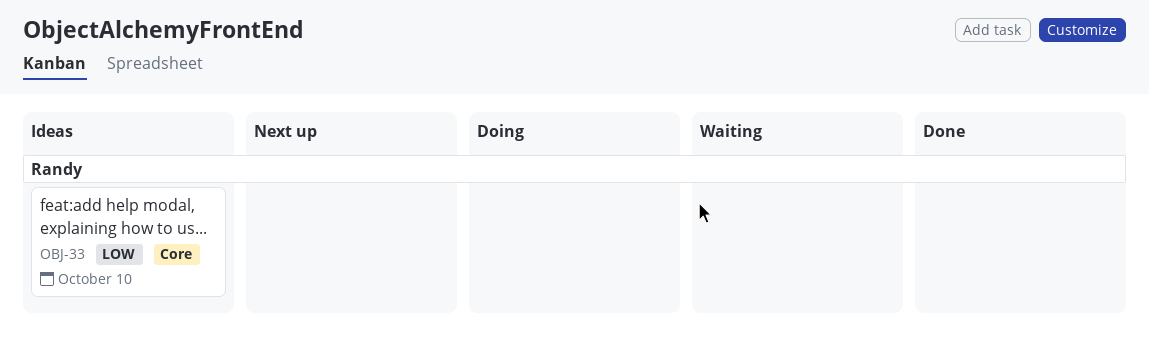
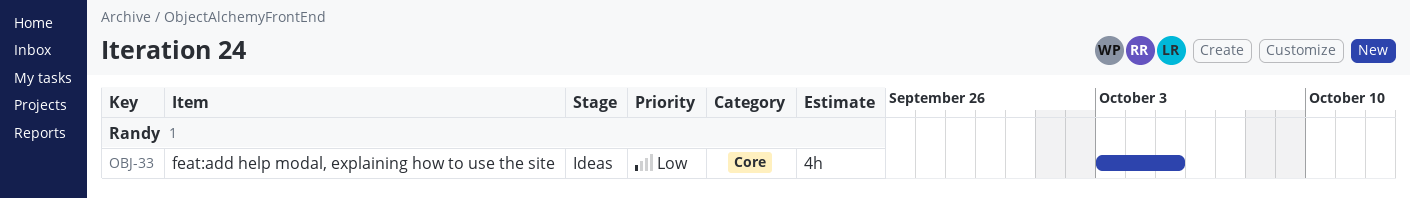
OBJ-33, due: Oct 10 -> Oct 5

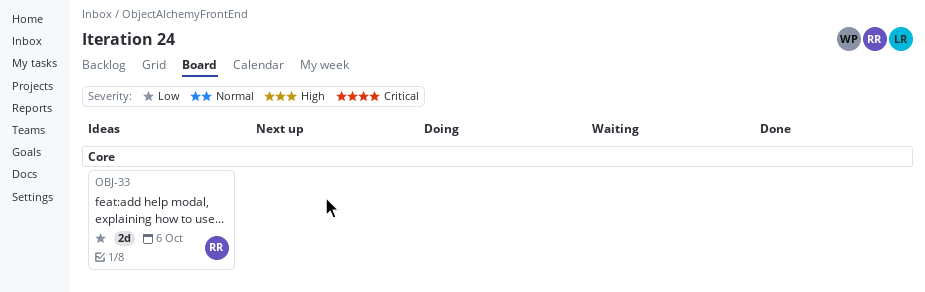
OBJ-33, estimate: 4h -> 2d
OBJ-33, due: Oct 5 -> Oct 6

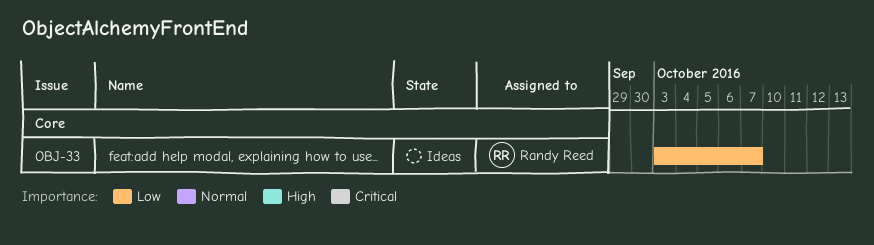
OBJ-33, due: Oct 6 -> Oct 7

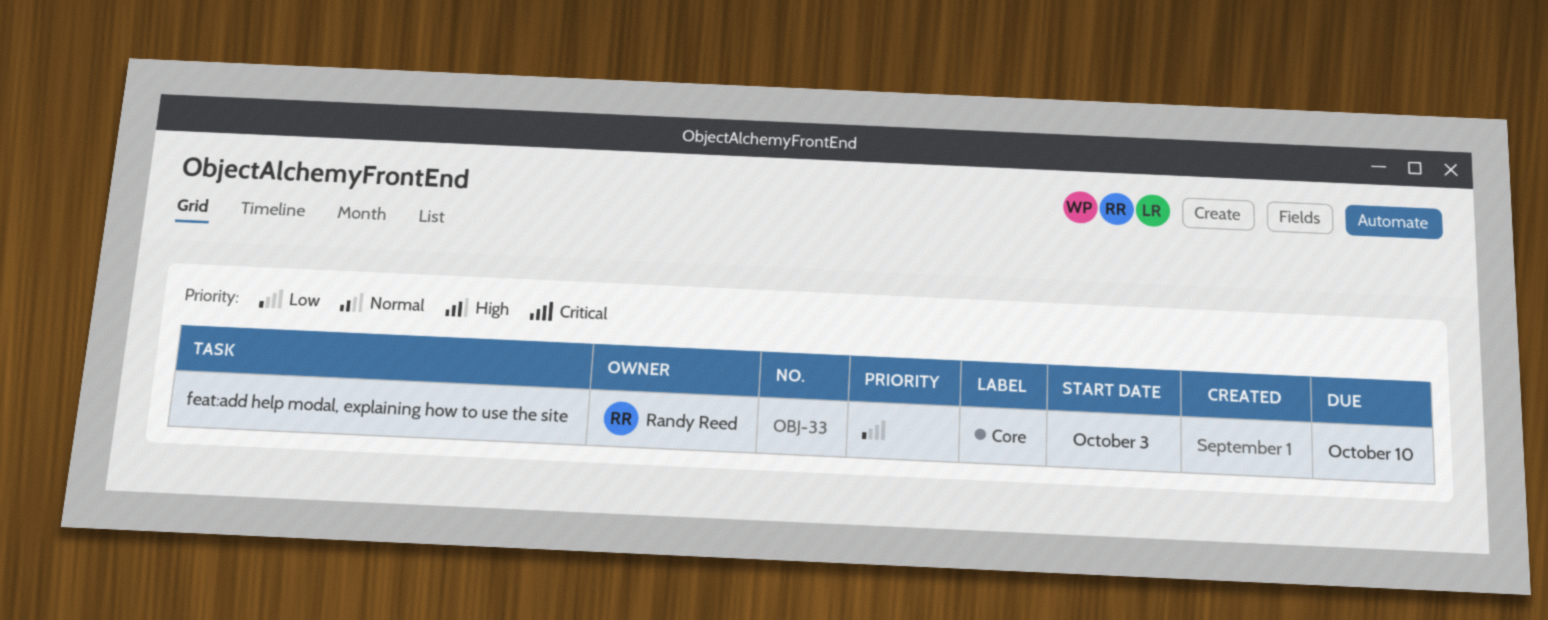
OBJ-33, due: Oct 7 -> Oct 10

